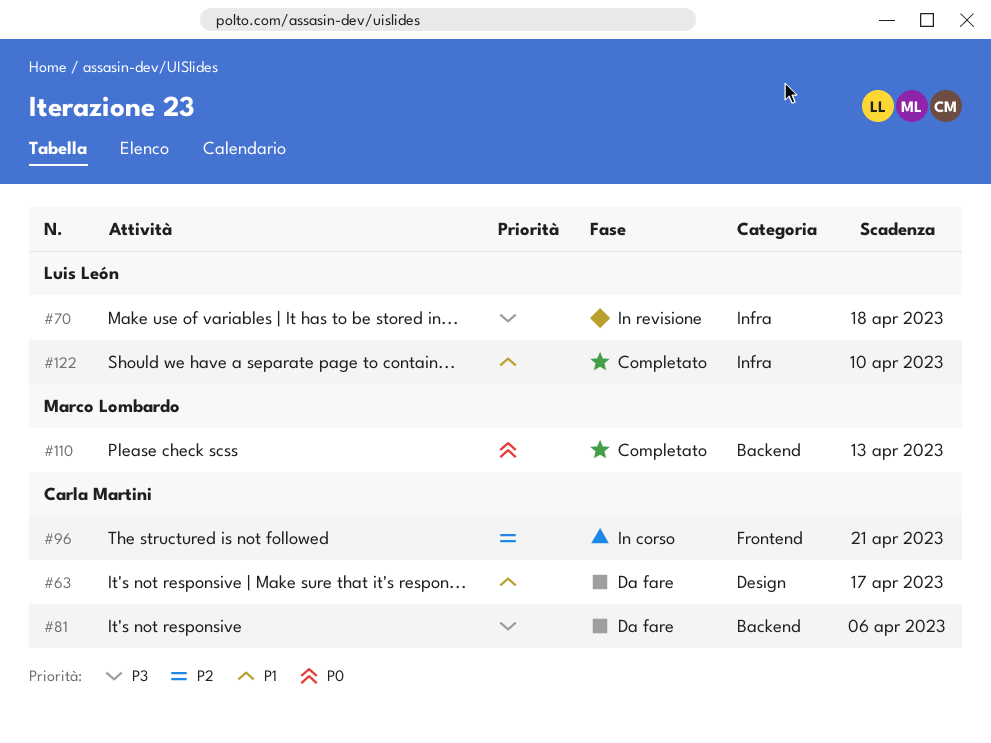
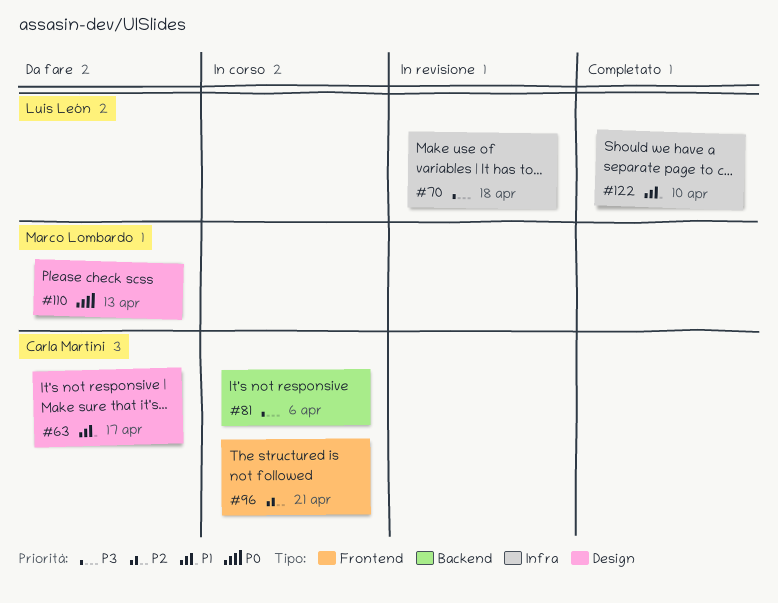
#81, status: Da fare -> In corso
#110, status: Completato -> Da fare
#110, label: Backend -> Design

